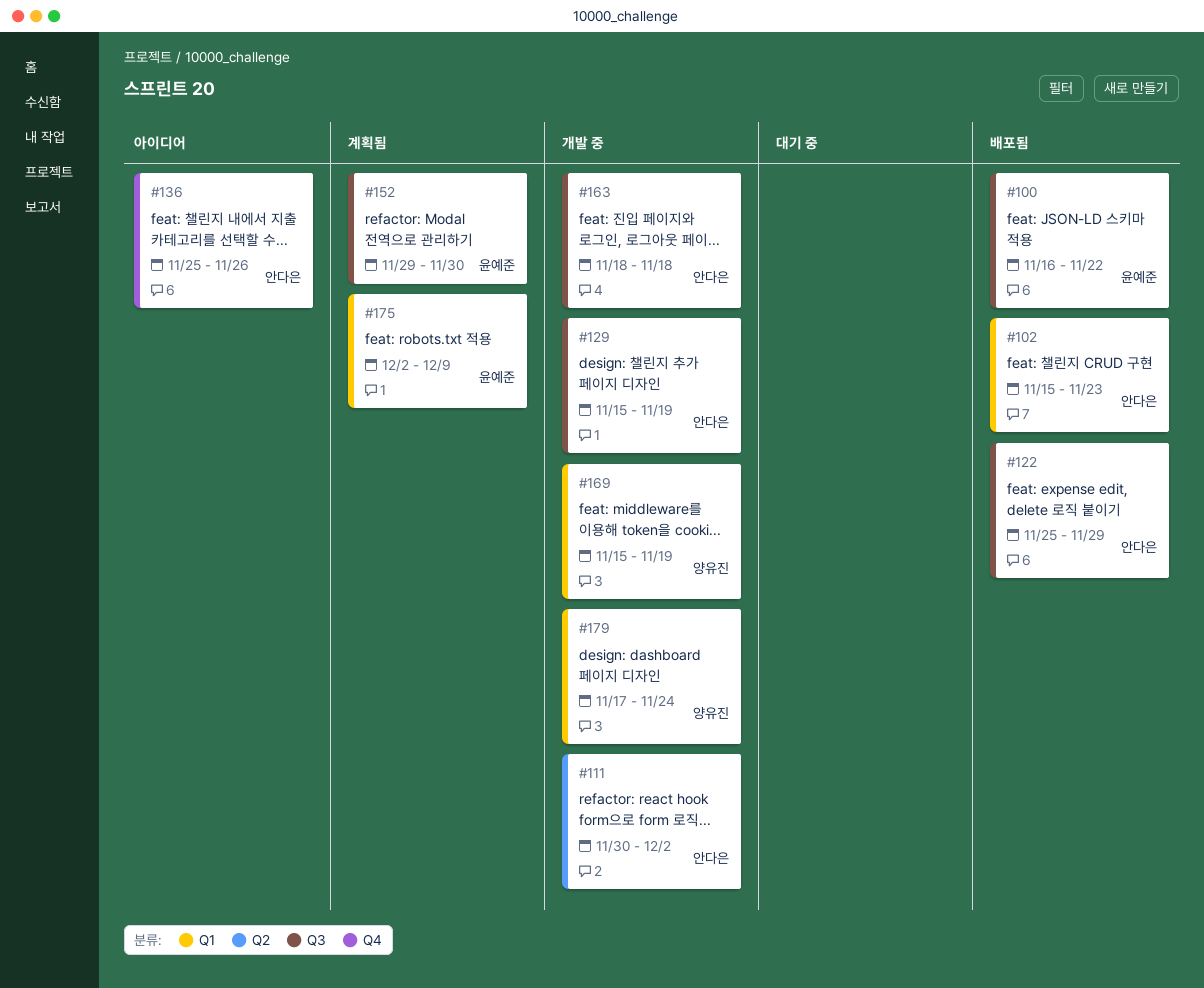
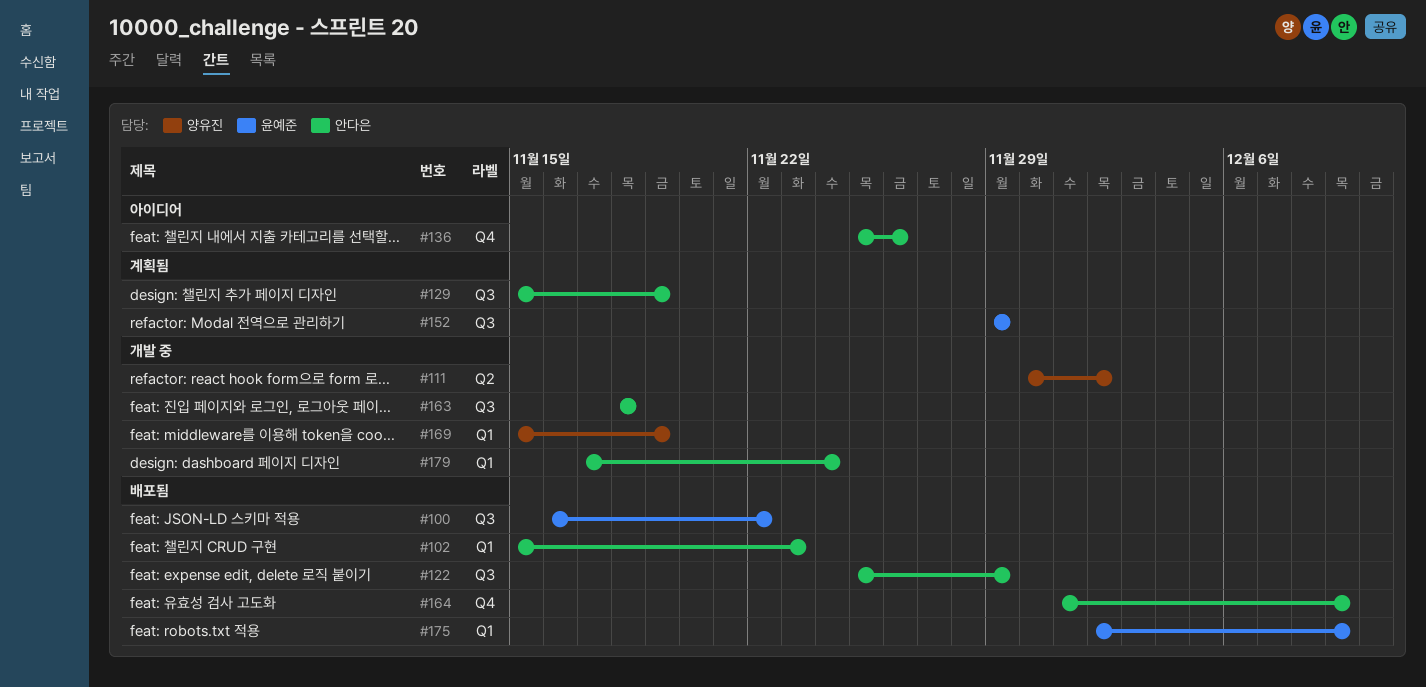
#111, owner: 안다은 -> 양유진
#129, status: 개발 중 -> 계획됨
#152, due: Nov 30 -> Nov 29
#164: none -> present
#175, status: 계획됨 -> 배포됨
#179, owner: 양유진 -> 안다은

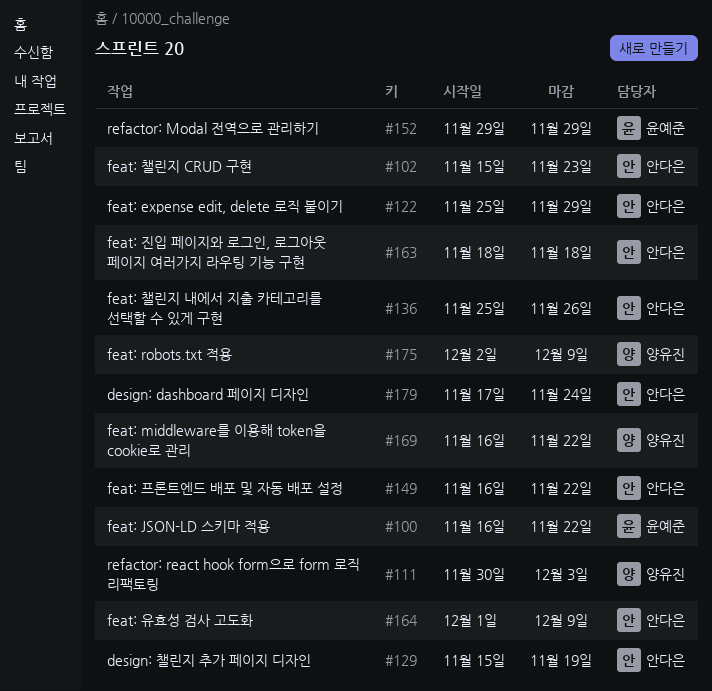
#111, due: Dec 2 -> Dec 3
#149: none -> present
#169, start: Nov 15 -> Nov 16
#169, due: Nov 19 -> Nov 22
#175, owner: 윤예준 -> 양유진

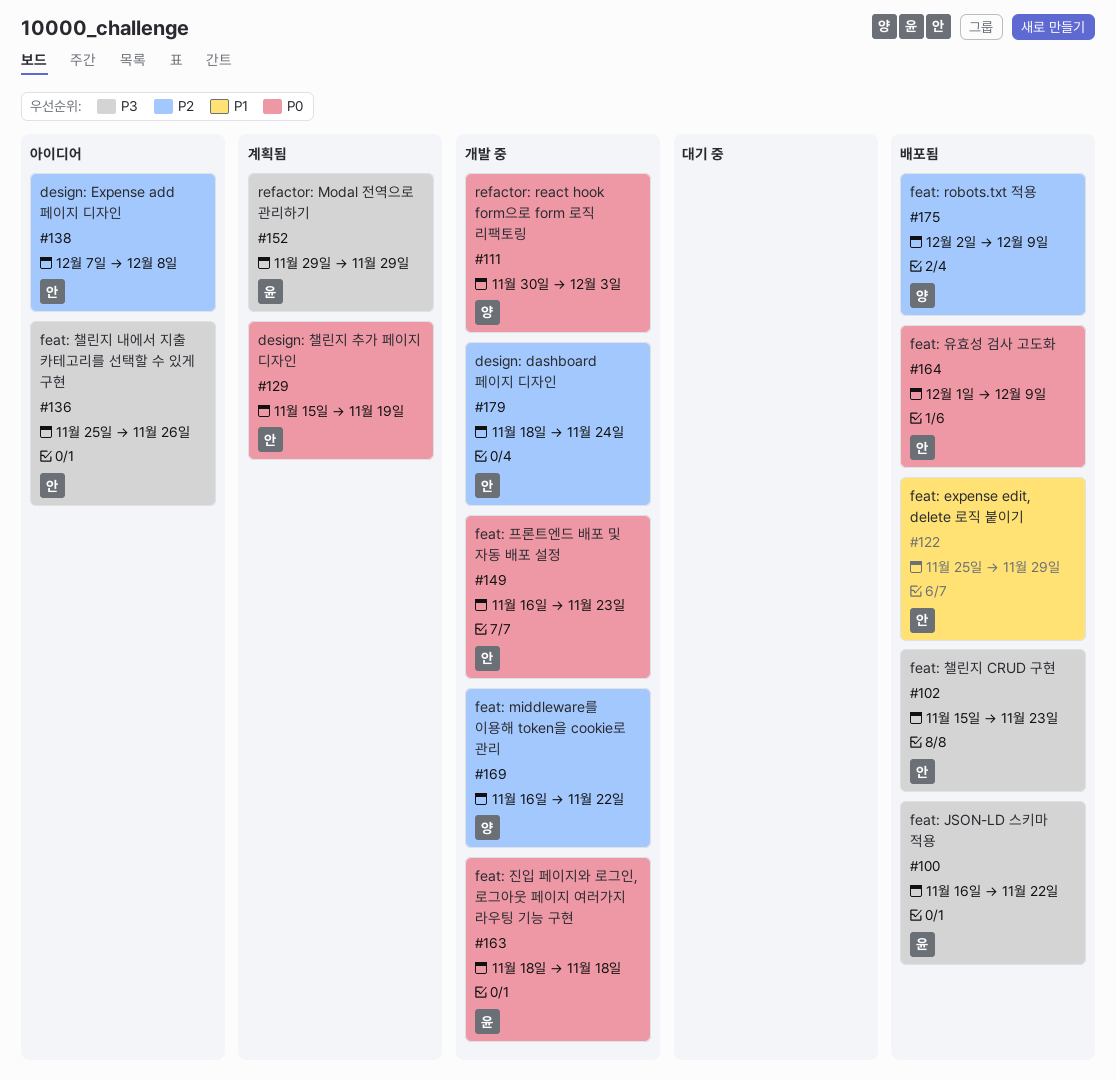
#138: none -> present
#149, due: Nov 22 -> Nov 23
#163, owner: 안다은 -> 윤예준
#179, start: Nov 17 -> Nov 18

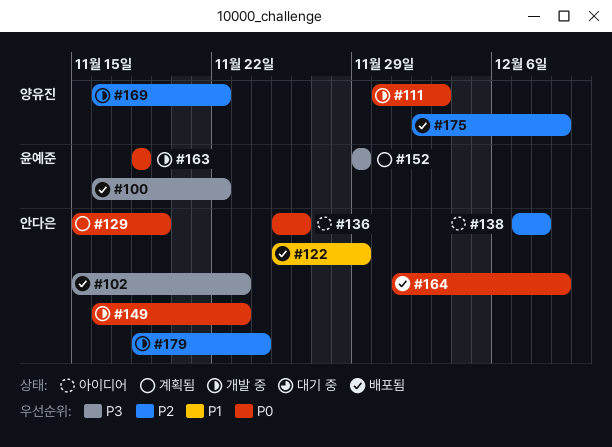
#136, priority: P3 -> P0

